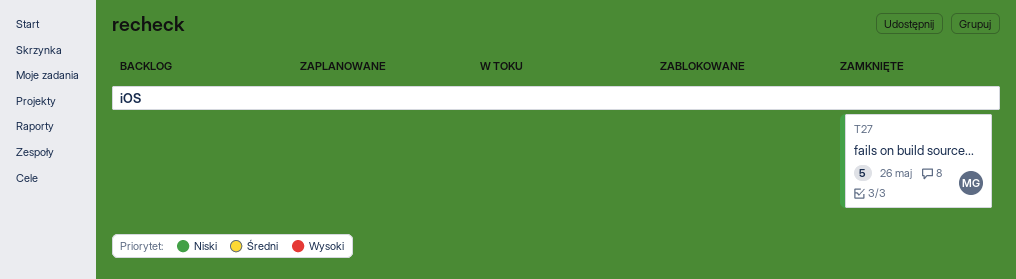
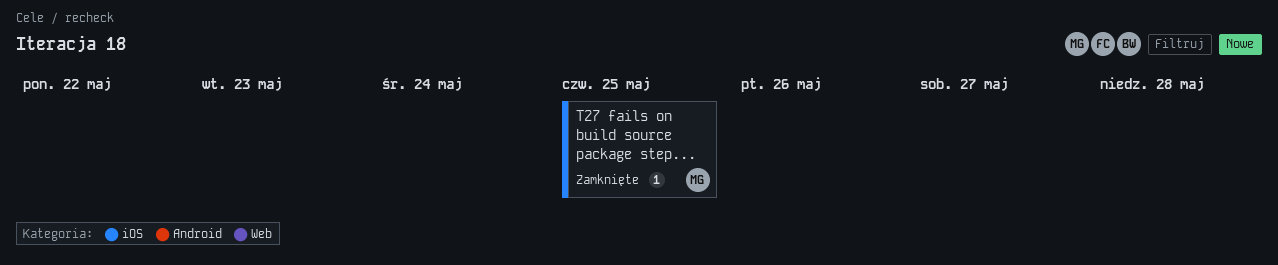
T27, estimate: 5 -> 1
T27, due: May 26 -> May 25

